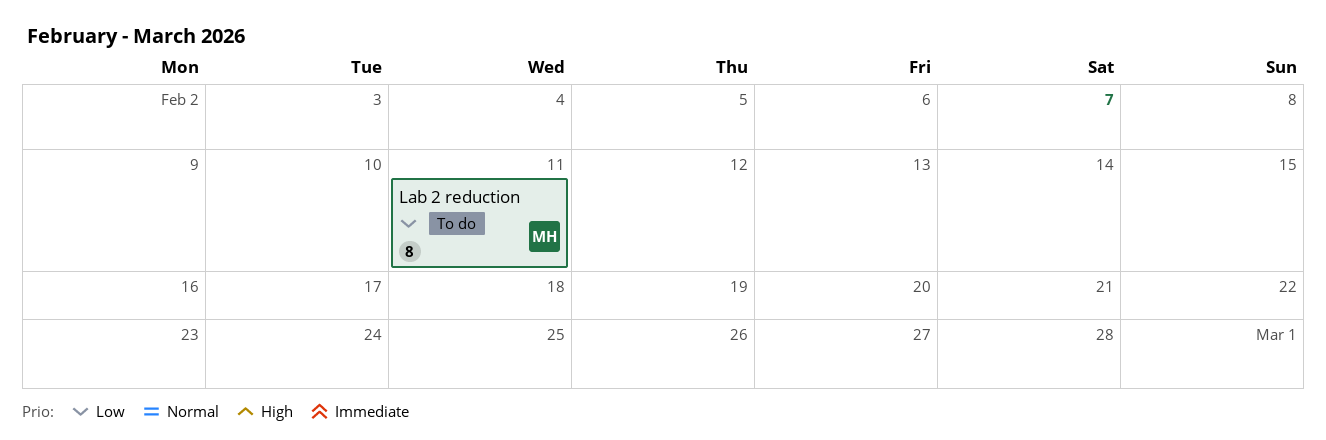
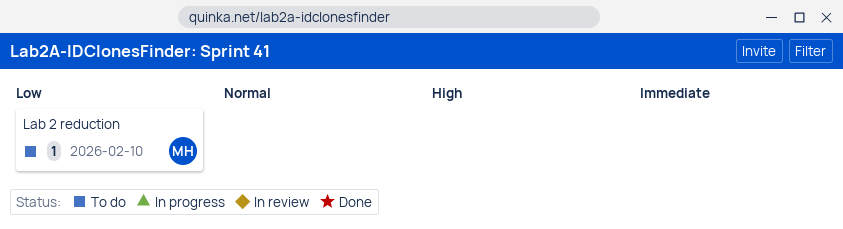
Lab 2 reduction, estimate: 8 -> 1
Lab 2 reduction, due: Feb 11 -> Feb 10

